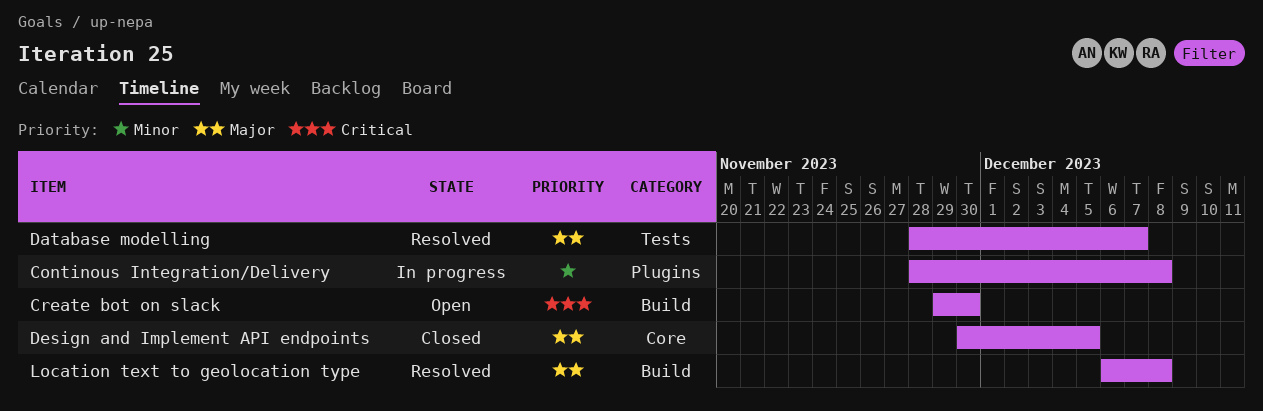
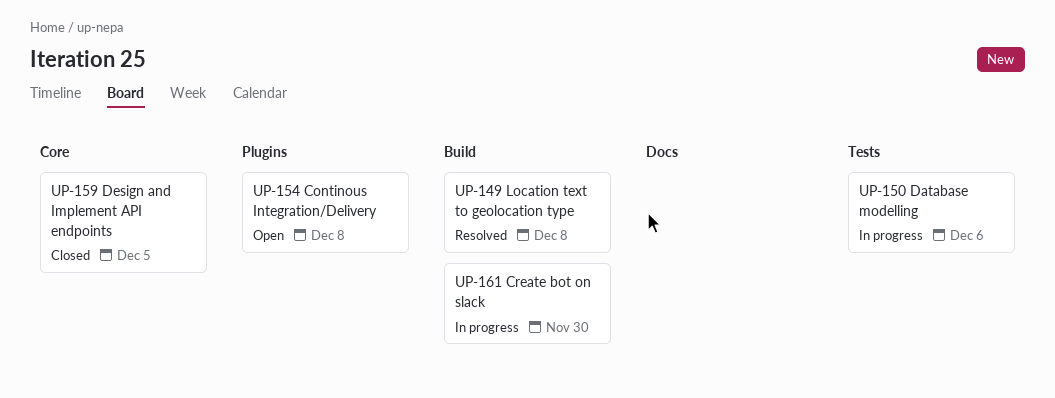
Continous Integration/Delivery, status: In progress -> Open
Create bot on slack, status: Open -> In progress
Database modelling, status: Resolved -> In progress
Database modelling, due: Dec 7 -> Dec 6

